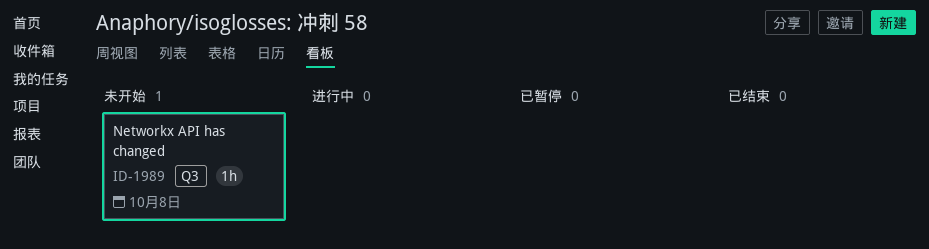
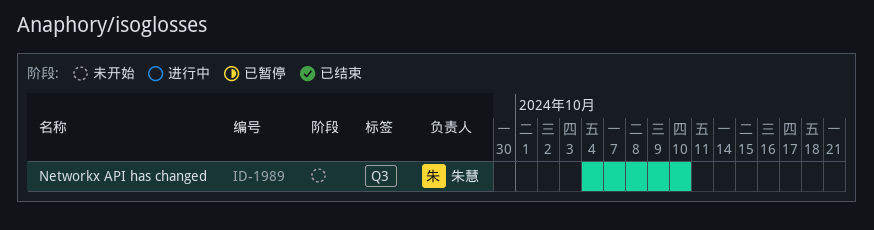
ID-1989, due: Oct 8 -> Oct 10

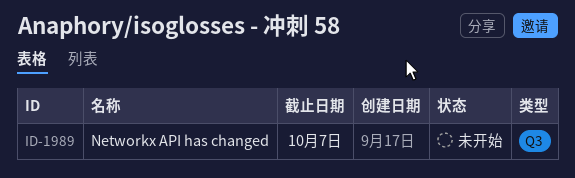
ID-1989, due: Oct 10 -> Oct 7

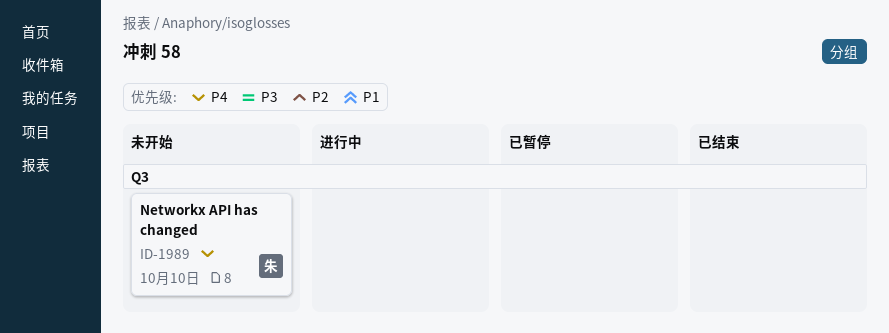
ID-1989, due: Oct 7 -> Oct 10

